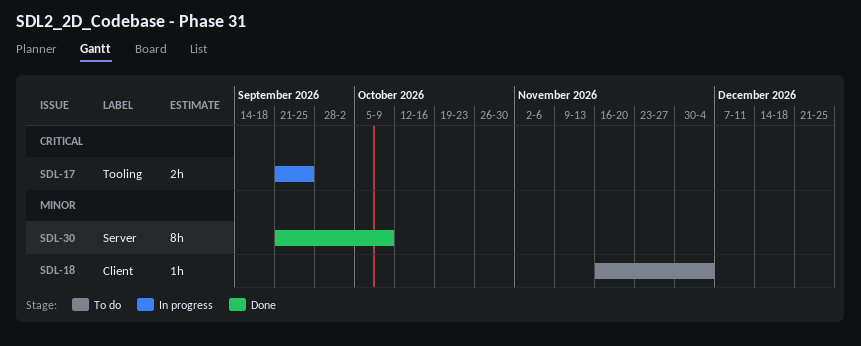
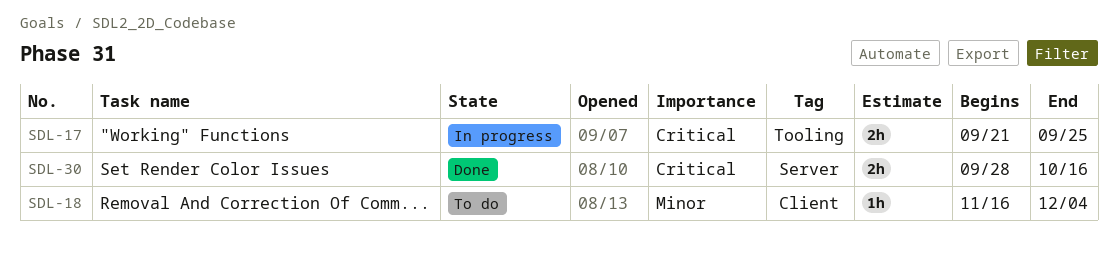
SDL-30, priority: Minor -> Critical
SDL-30, estimate: 8h -> 2h
SDL-30, start: Sep 21 -> Sep 28
SDL-30, due: Oct 9 -> Oct 16

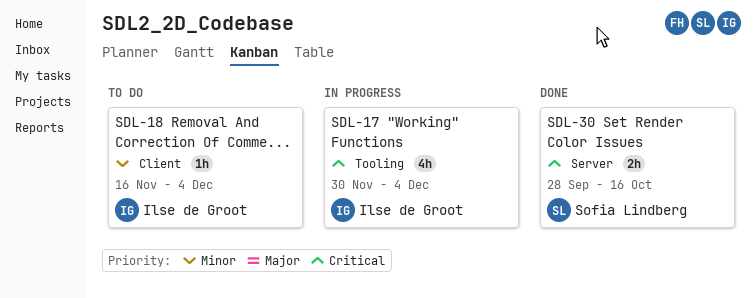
SDL-17, estimate: 2h -> 4h
SDL-17, start: Sep 21 -> Nov 30
SDL-17, due: Sep 25 -> Dec 4

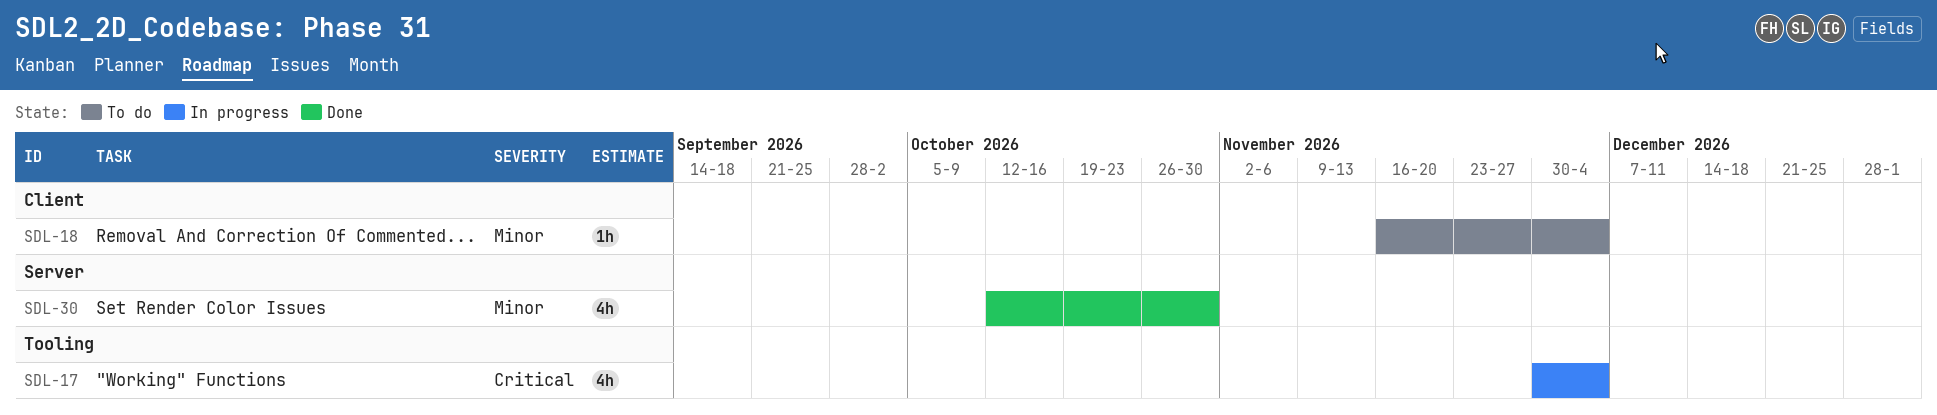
SDL-30, priority: Critical -> Minor
SDL-30, estimate: 2h -> 4h
SDL-30, start: Sep 28 -> Oct 12
SDL-30, due: Oct 16 -> Oct 30

